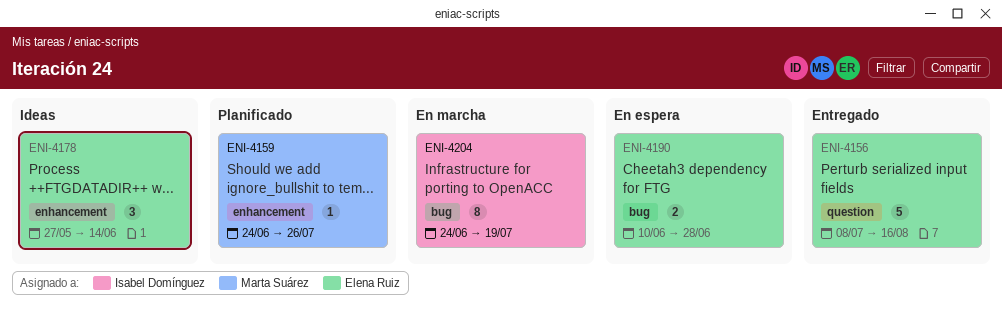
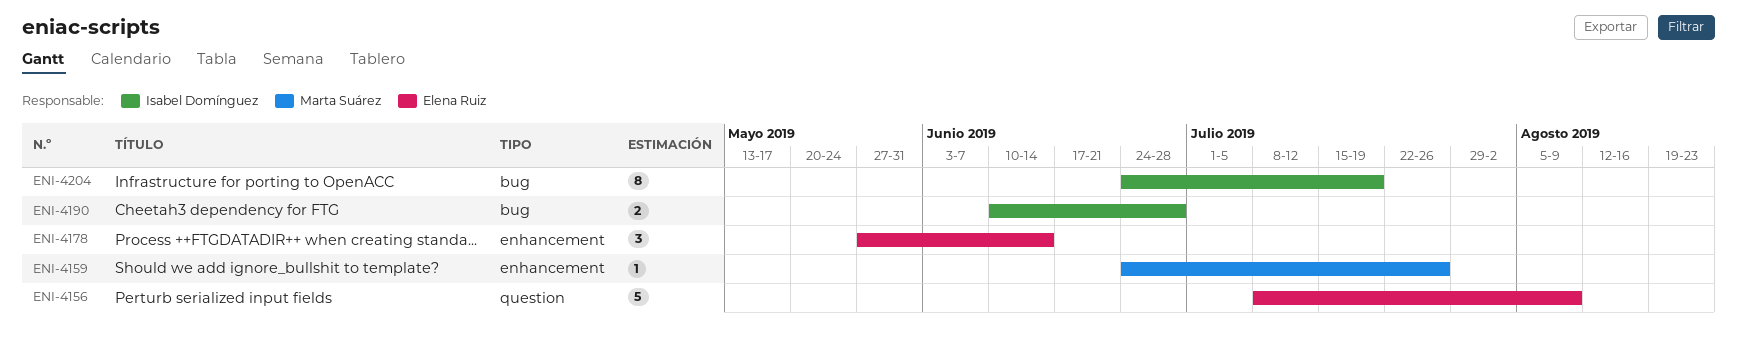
ENI-4156, due: Aug 16 -> Aug 9
ENI-4190, owner: Elena Ruiz -> Isabel Domínguez

